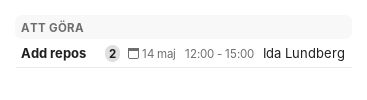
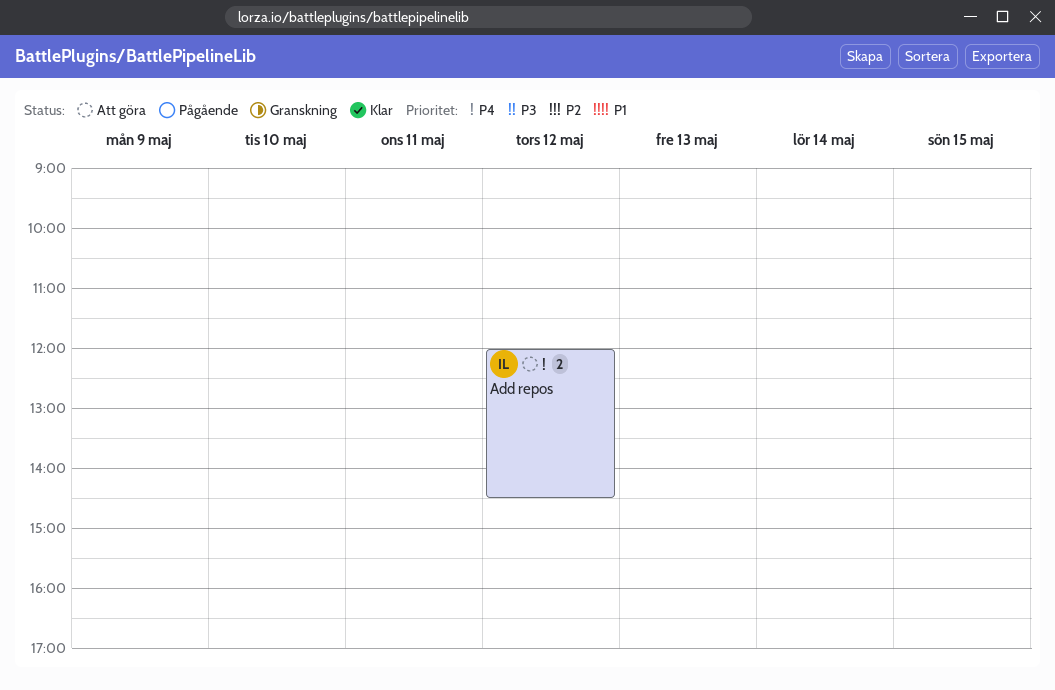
Add repos, day: May 14 -> May 12
Add repos, ends: 15:00 -> 14:30

